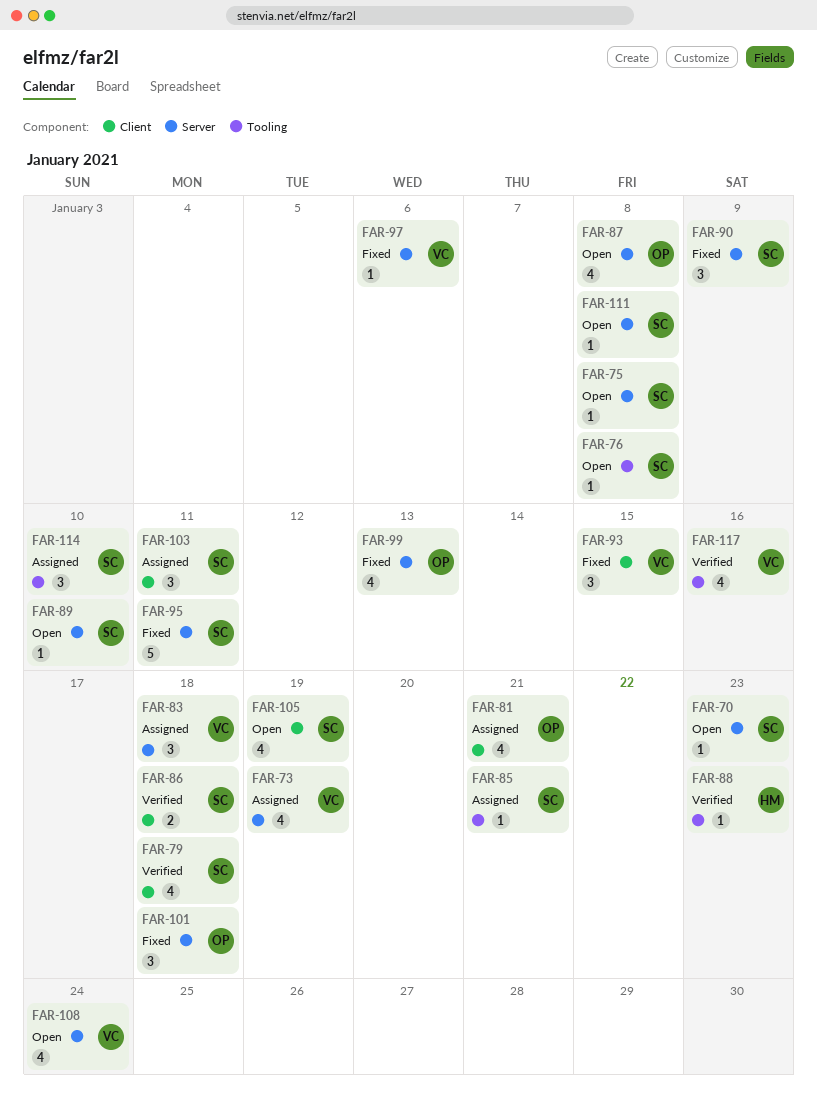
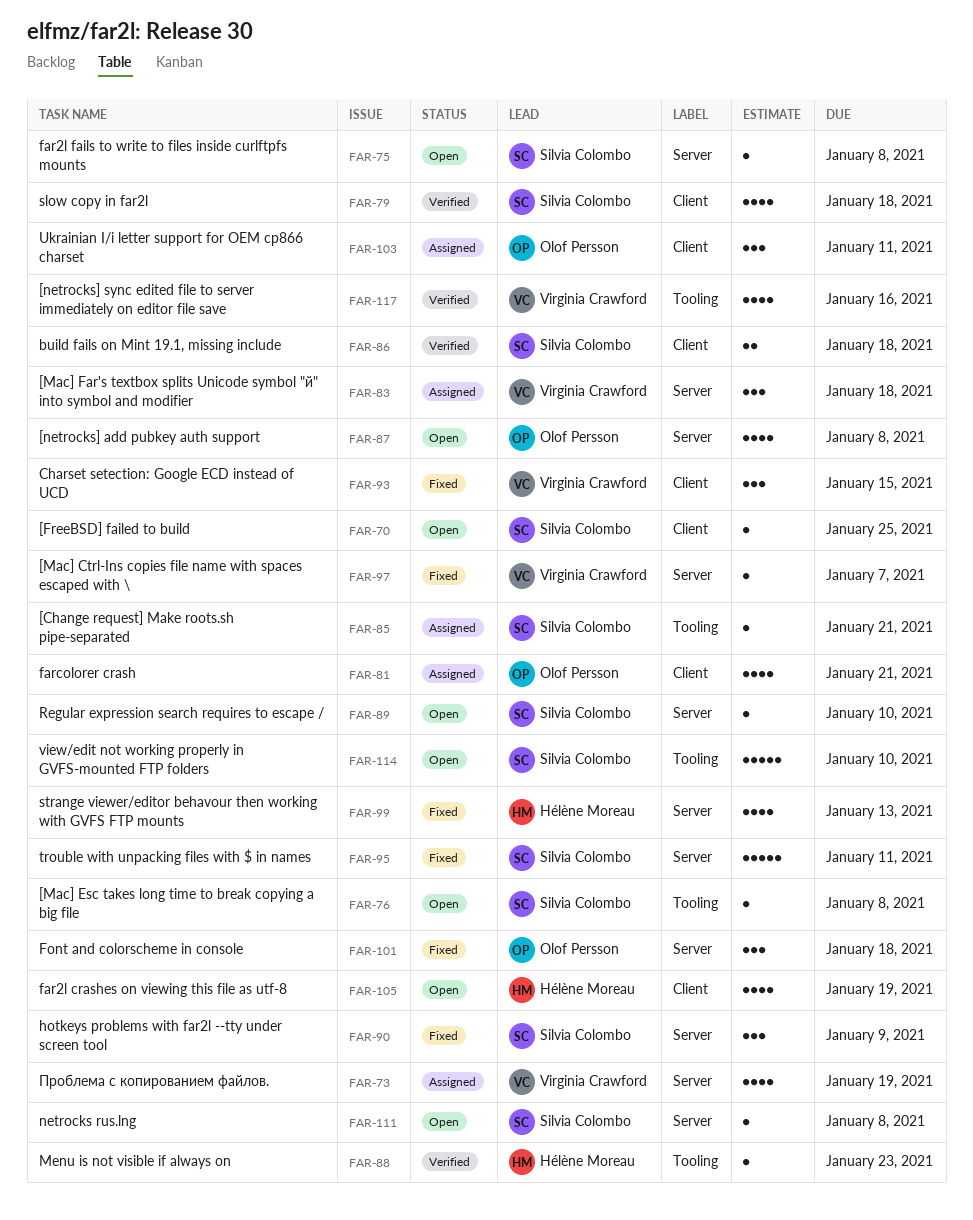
FAR-70, label: Server -> Client
FAR-70, due: Jan 23 -> Jan 25
FAR-97, due: Jan 6 -> Jan 7
FAR-99, owner: Olof Persson -> Hélène Moreau
FAR-103, owner: Silvia Colombo -> Olof Persson
FAR-105, owner: Silvia Colombo -> Hélène Moreau
FAR-108: present -> none
FAR-114, status: Assigned -> Open
FAR-114, estimate: 3 -> 5

